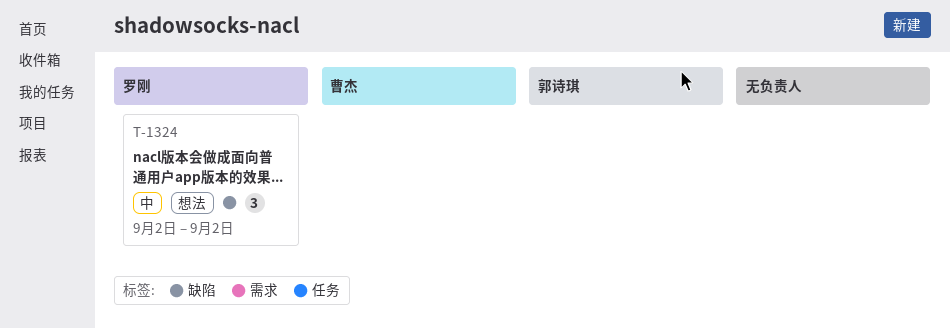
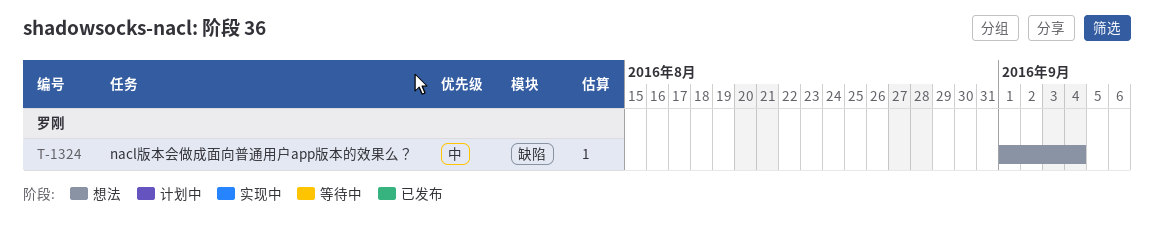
T-1324, estimate: 3 -> 1
T-1324, start: Sep 2 -> Sep 1
T-1324, due: Sep 2 -> Sep 4

